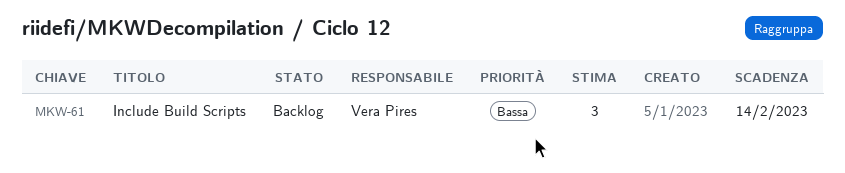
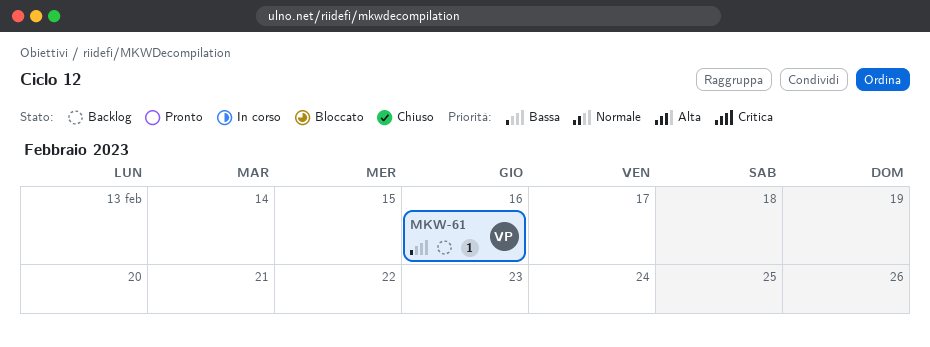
MKW-61, estimate: 3 -> 1
MKW-61, due: Feb 14 -> Feb 16

